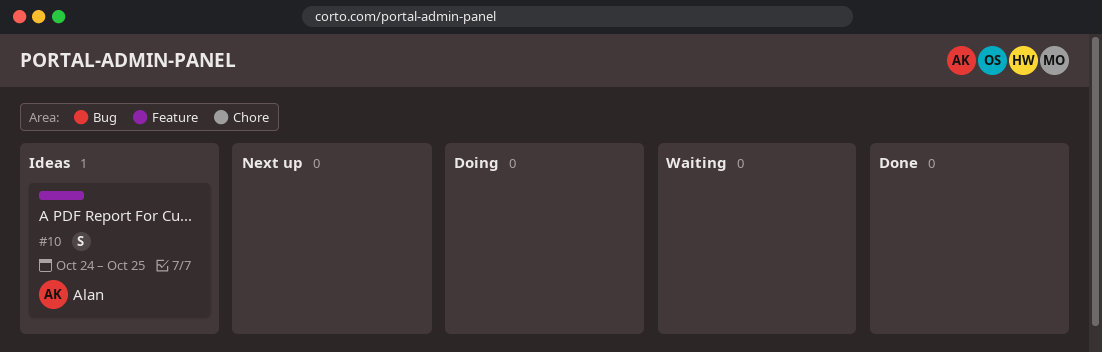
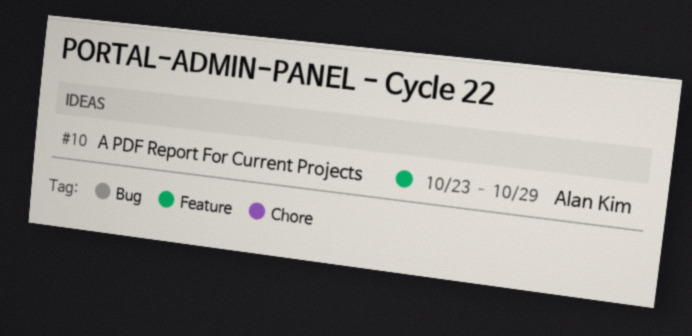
#10, start: Oct 24 -> Oct 23
#10, due: Oct 25 -> Oct 29

